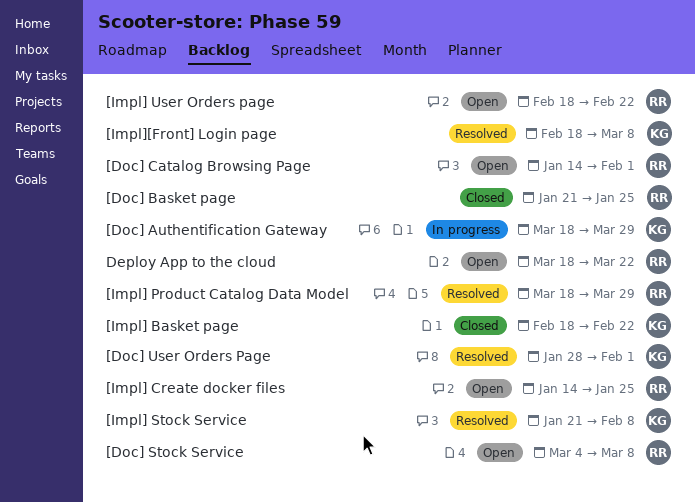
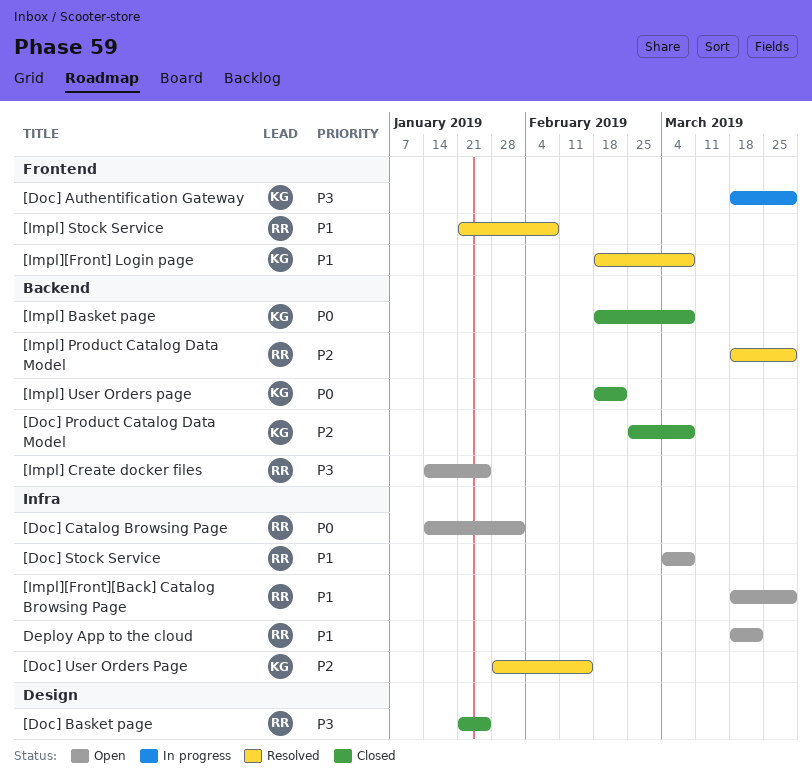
[Doc] Product Catalog Data Model: none -> present
[Doc] User Orders Page, due: Feb 1 -> Feb 15
[Impl] Basket page, due: Feb 22 -> Mar 8
[Impl] Stock Service, owner: KG -> RR
[Impl] User Orders page, status: Open -> Closed
[Impl] User Orders page, owner: RR -> KG
[Impl][Front][Back] Catalog Browsing Page: none -> present

